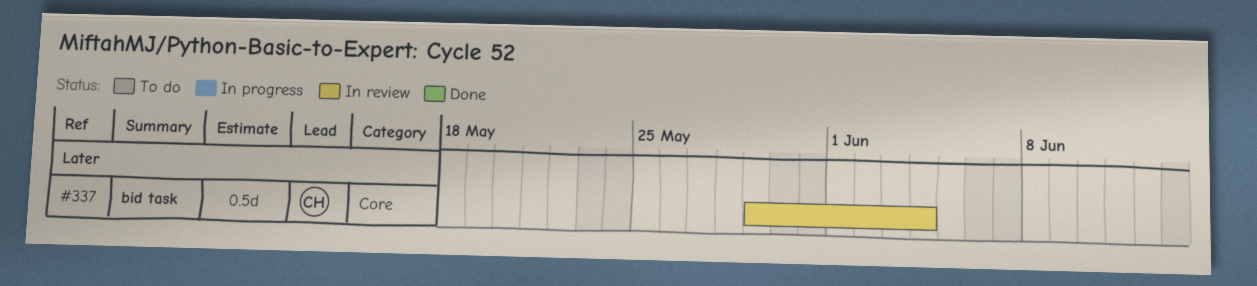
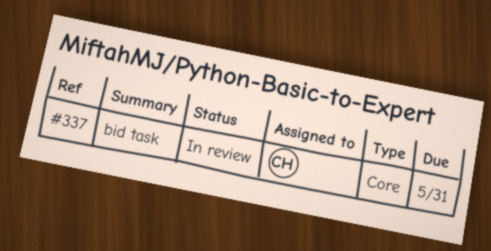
#337, due: Jun 4 -> May 31

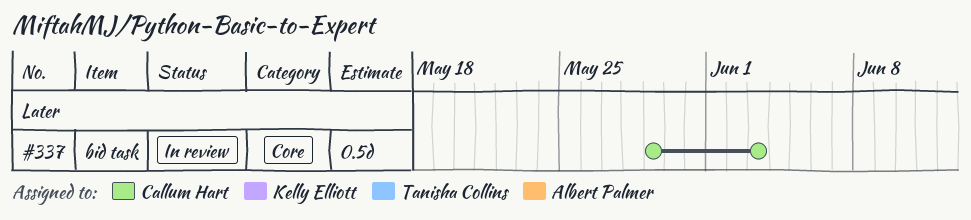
#337, due: May 31 -> Jun 3

